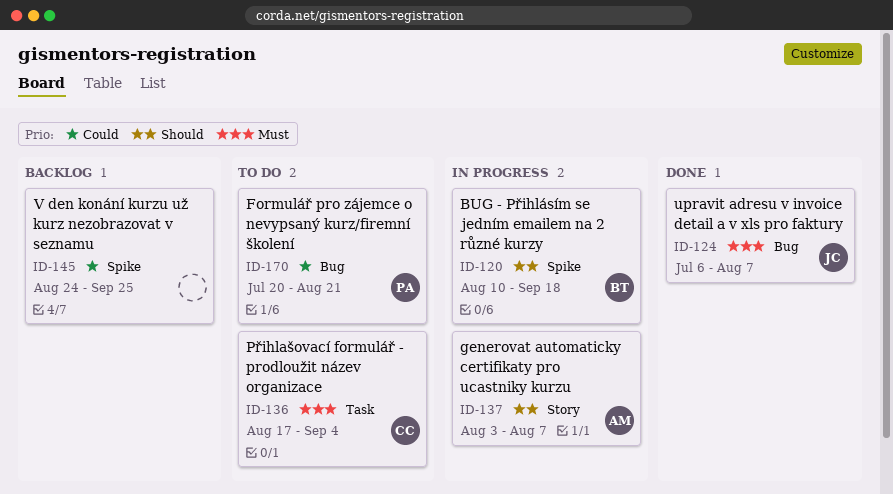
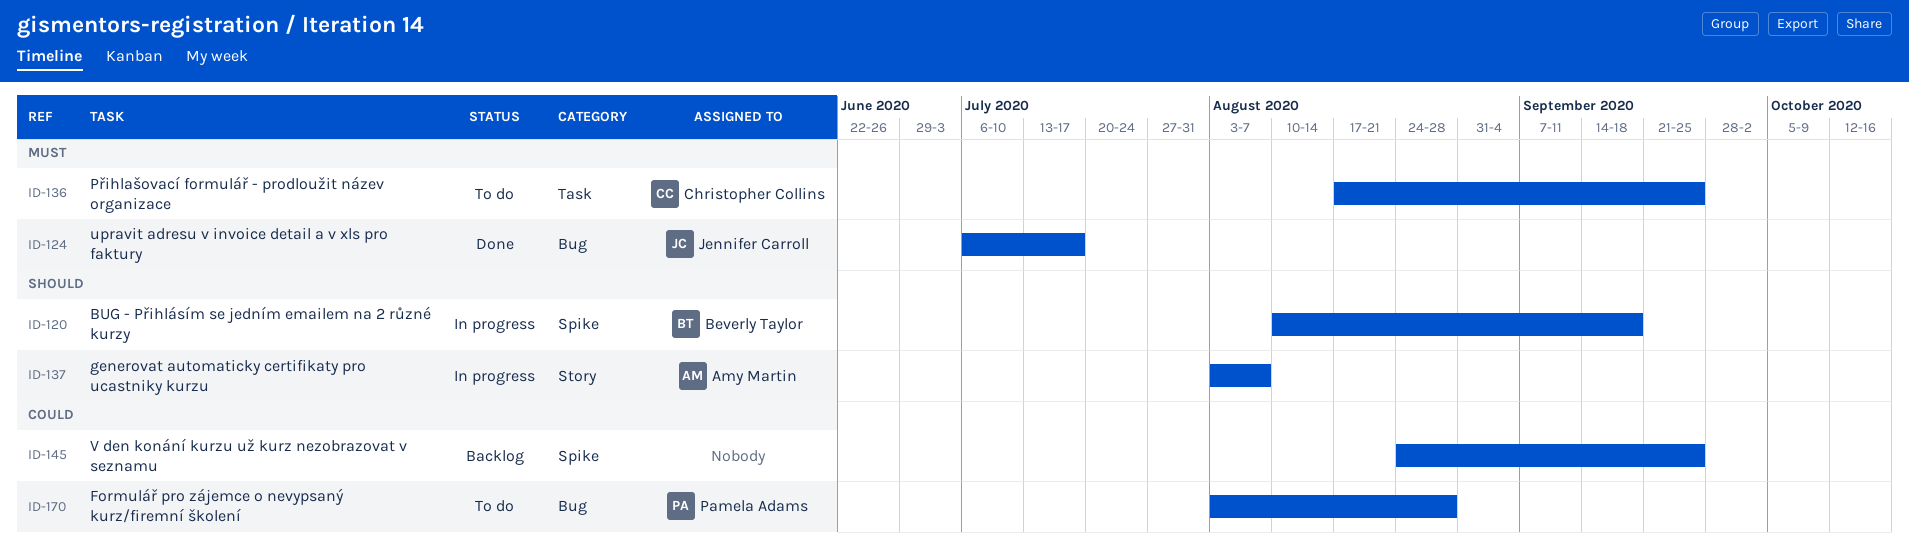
ID-124, due: Aug 7 -> Jul 17
ID-136, due: Sep 4 -> Sep 25
ID-170, start: Jul 20 -> Aug 3
ID-170, due: Aug 21 -> Aug 28

